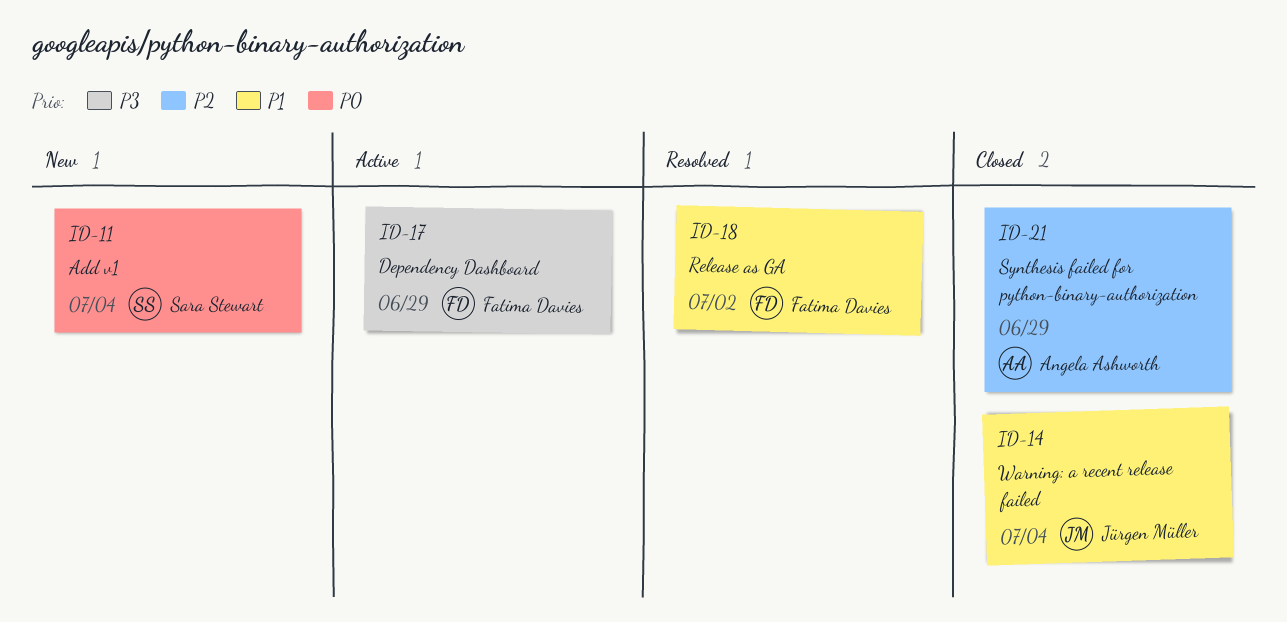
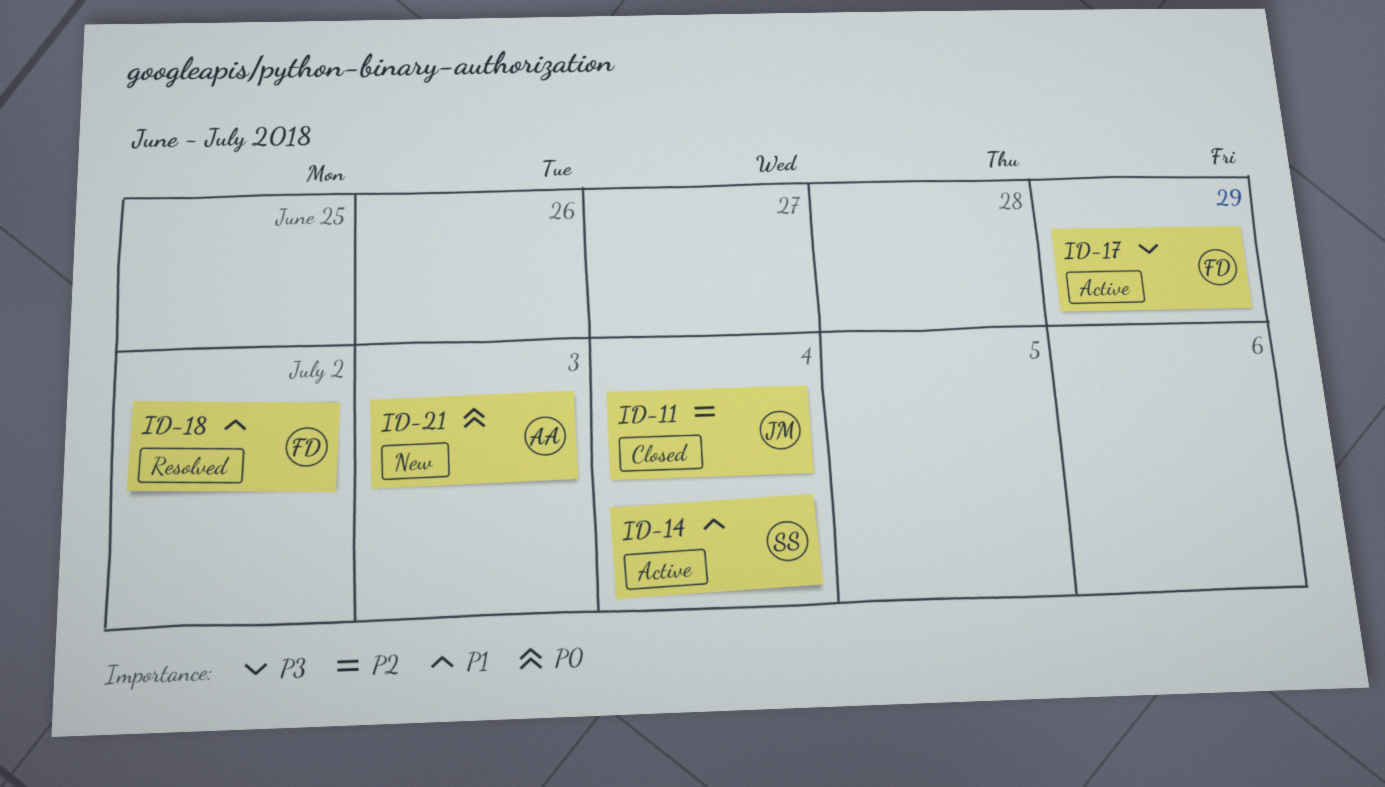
ID-11, status: New -> Closed
ID-11, owner: Sara Stewart -> Jürgen Müller
ID-11, priority: P0 -> P2
ID-14, status: Closed -> Active
ID-14, owner: Jürgen Müller -> Sara Stewart
ID-21, status: Closed -> New
ID-21, priority: P2 -> P0
ID-21, due: Jun 29 -> Jul 3

